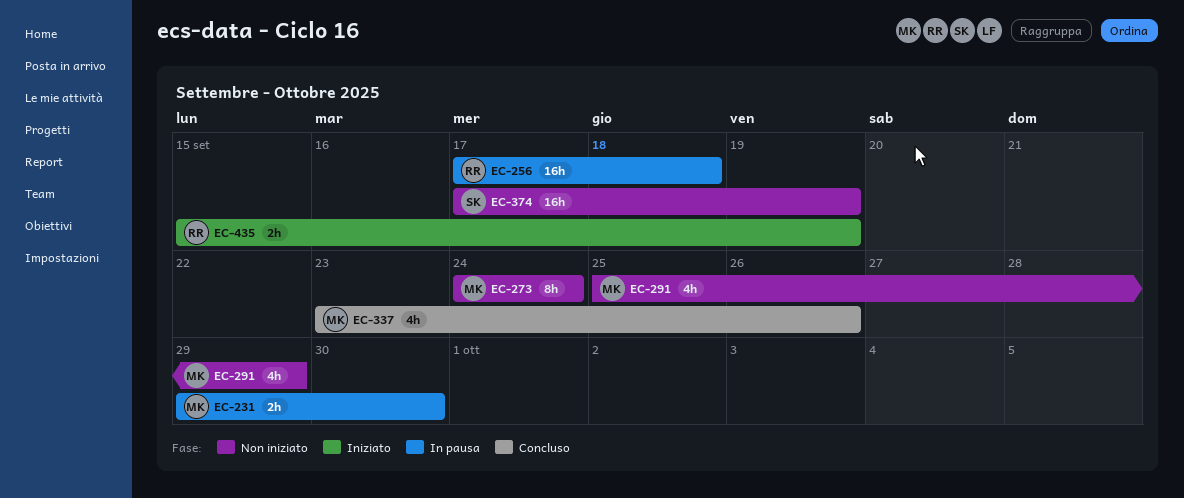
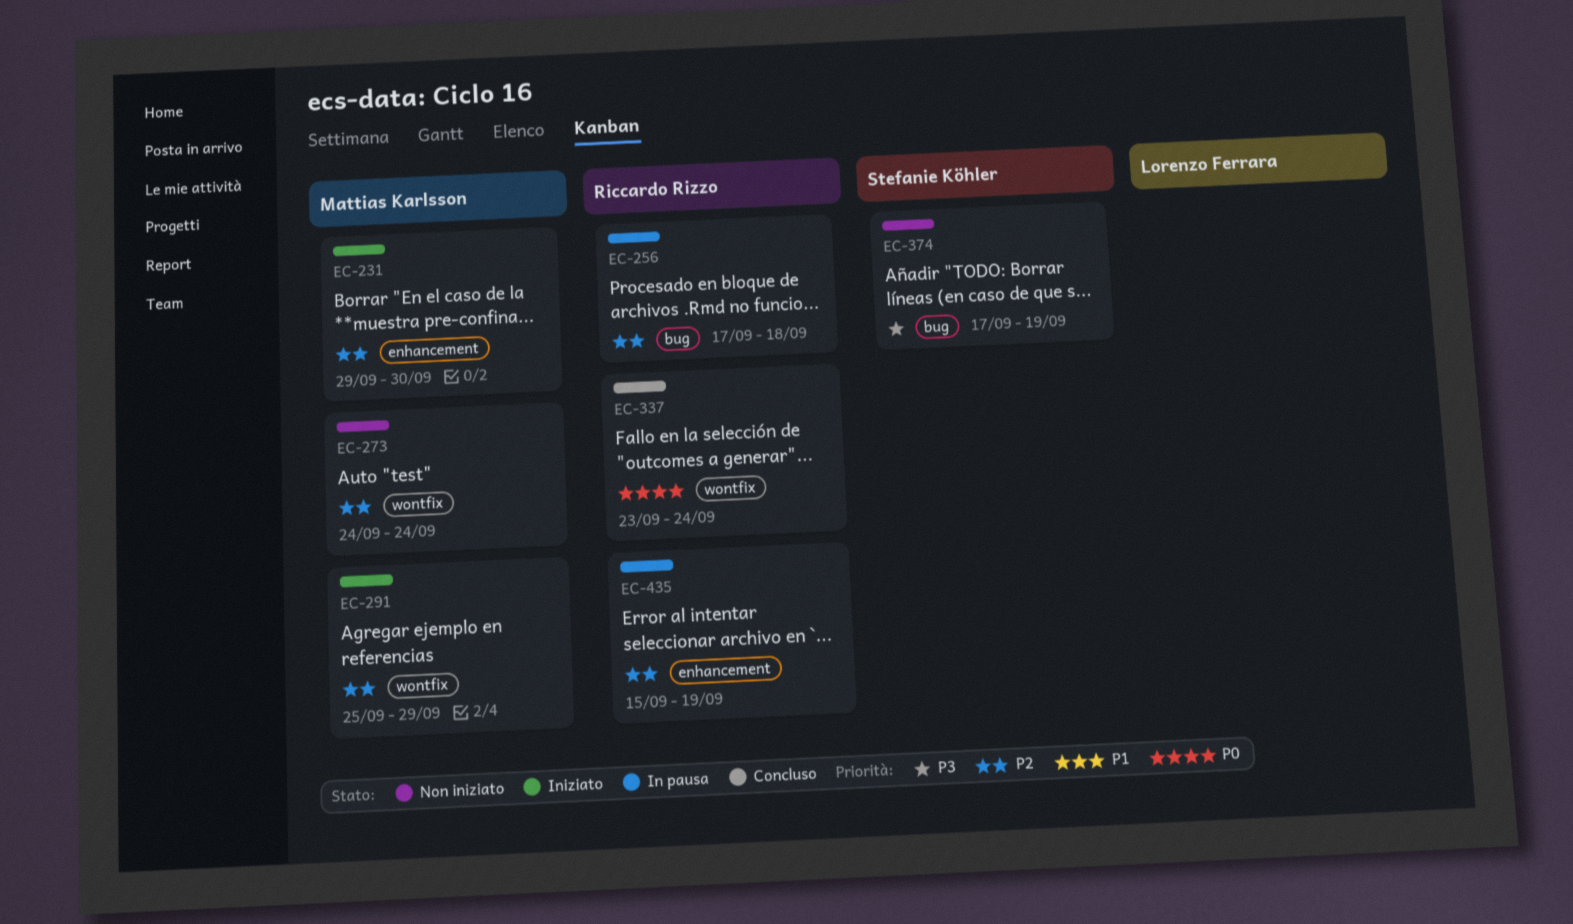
EC-231, status: In pausa -> Iniziato
EC-291, status: Non iniziato -> Iniziato
EC-337, owner: Mattias Karlsson -> Riccardo Rizzo
EC-337, due: Sep 26 -> Sep 24
EC-435, status: Iniziato -> In pausa

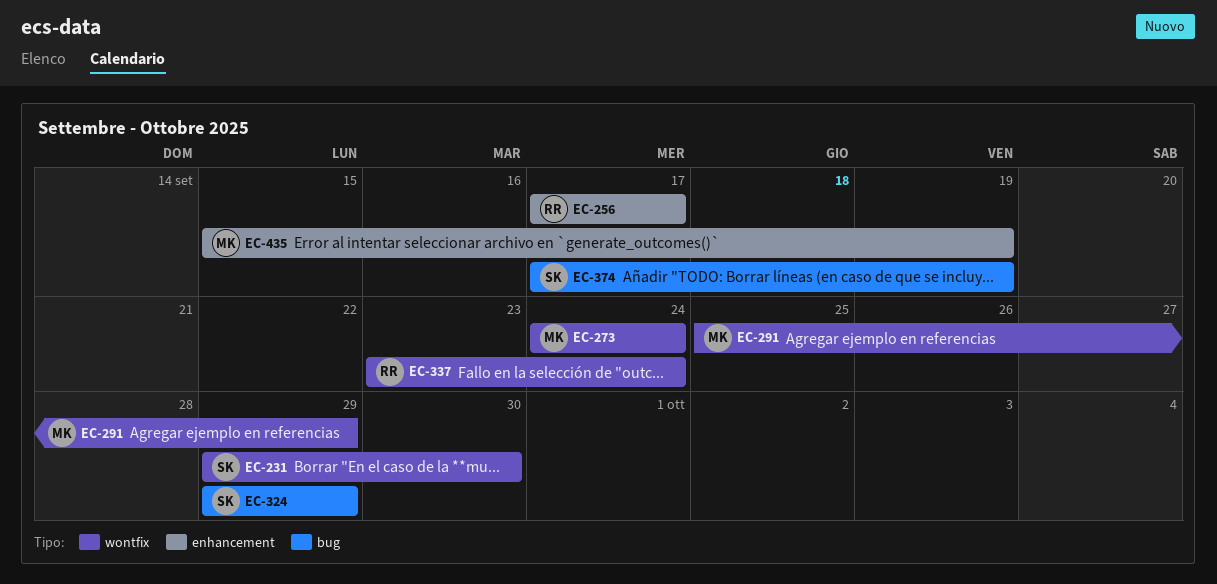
EC-231, owner: Mattias Karlsson -> Stefanie Köhler
EC-231, label: enhancement -> wontfix
EC-256, label: bug -> enhancement
EC-256, due: Sep 18 -> Sep 17
EC-324: none -> present
EC-435, owner: Riccardo Rizzo -> Mattias Karlsson

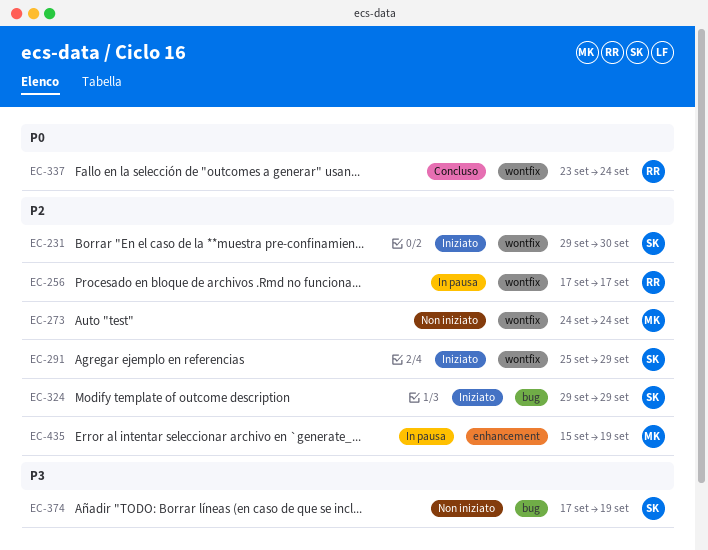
EC-256, label: enhancement -> wontfix
EC-291, owner: MK -> SK

